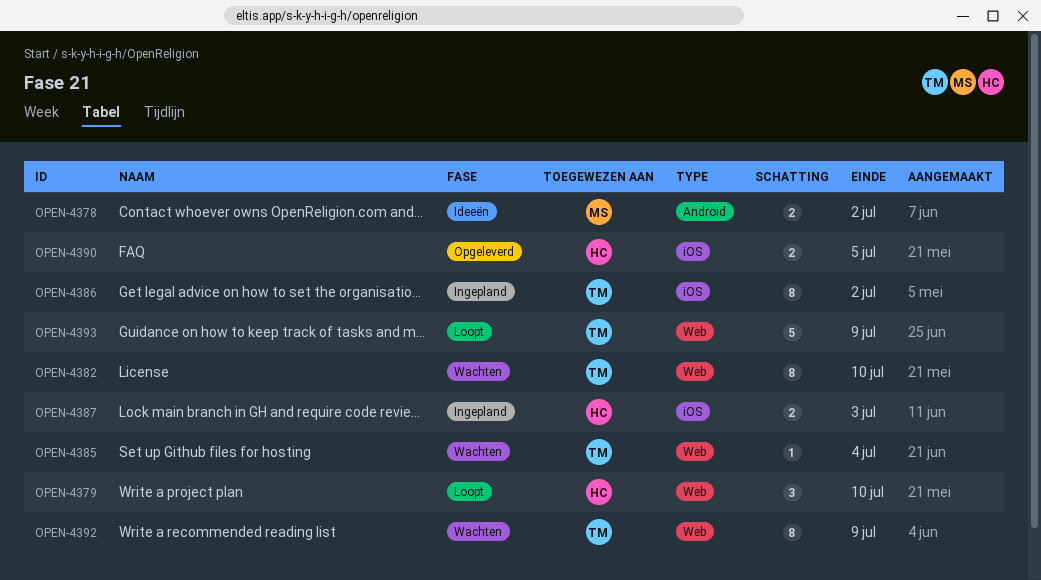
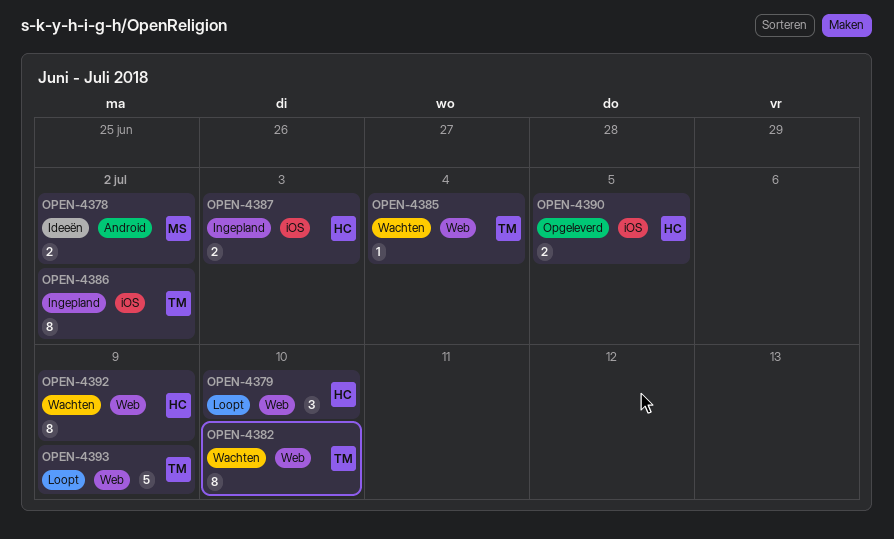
OPEN-4392, owner: TM -> HC

